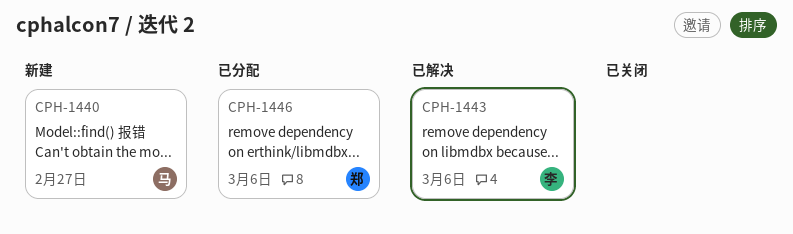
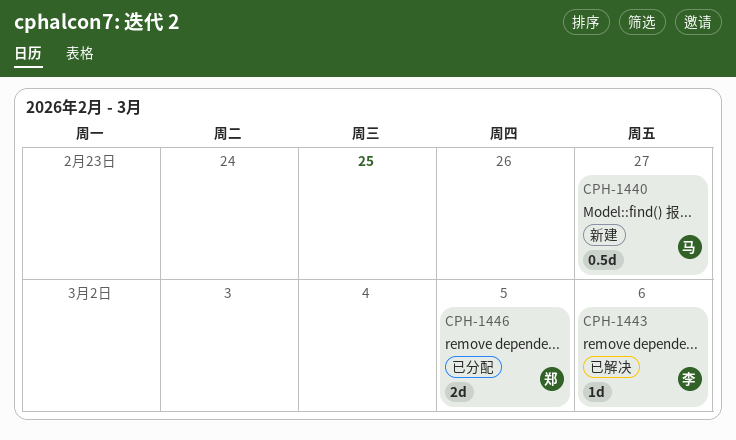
CPH-1446, due: Mar 6 -> Mar 5

